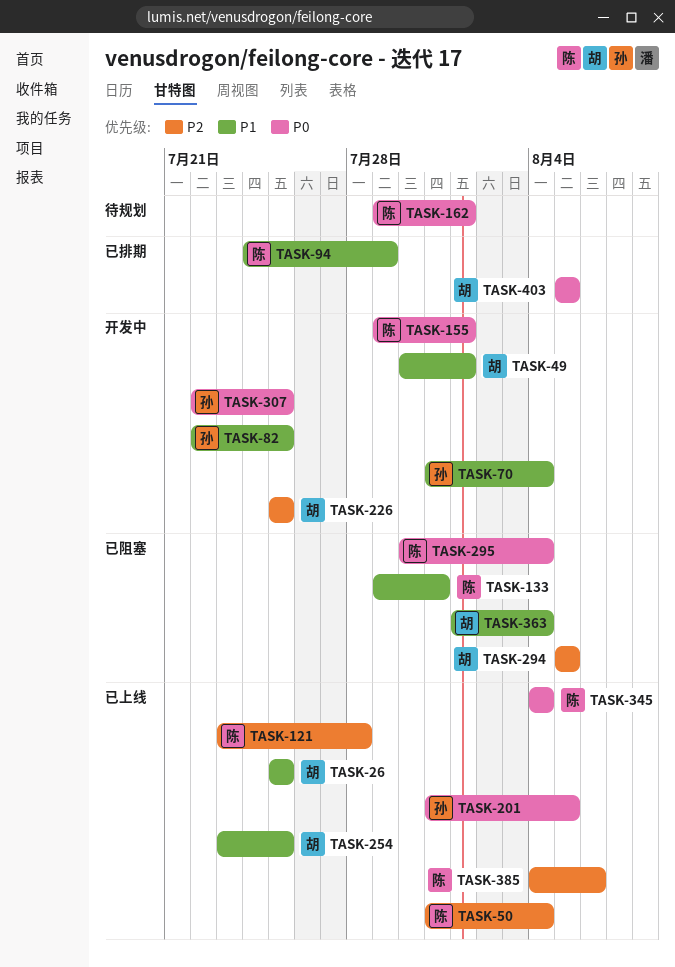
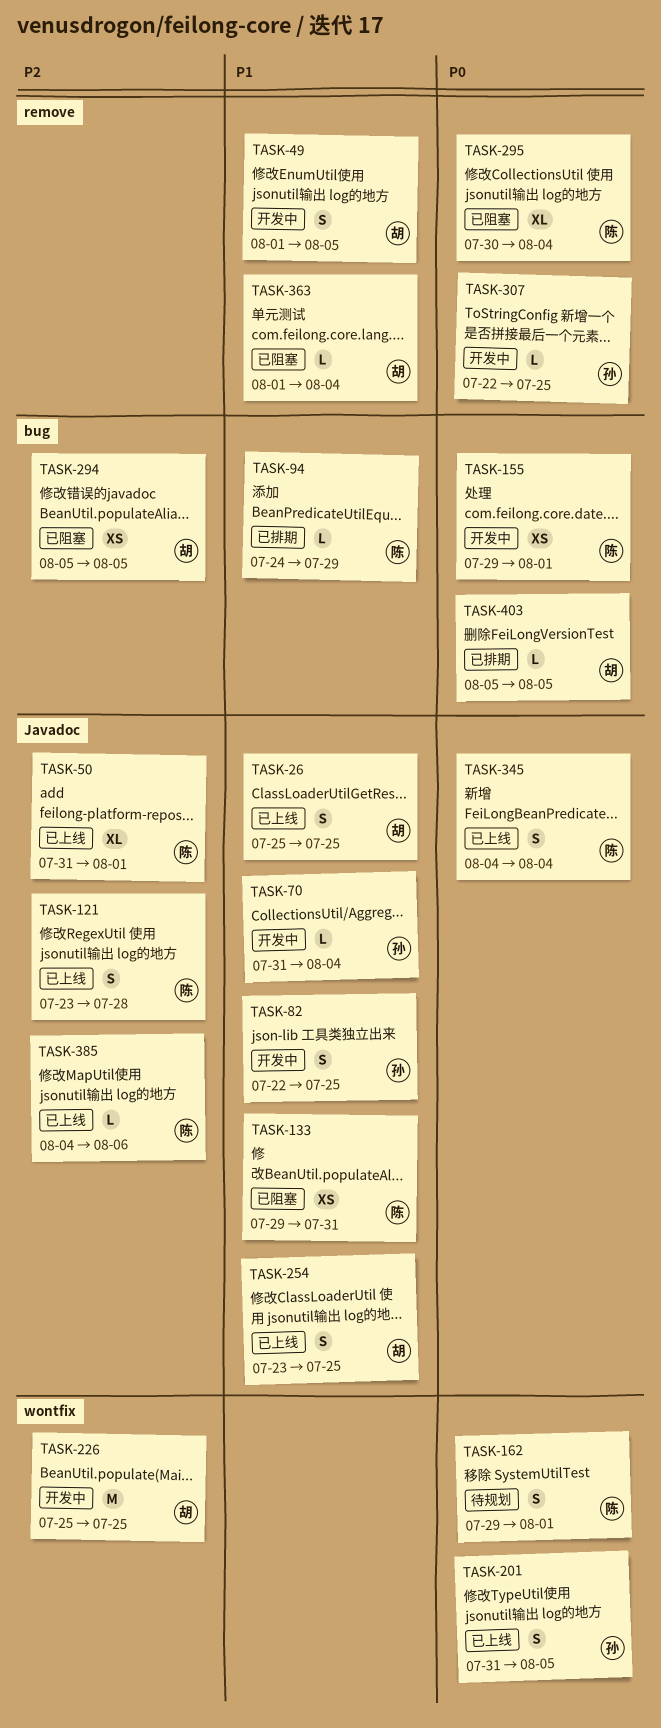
TASK-49, start: Jul 30 -> Aug 1
TASK-49, due: Aug 1 -> Aug 5
TASK-50, due: Aug 4 -> Aug 1

